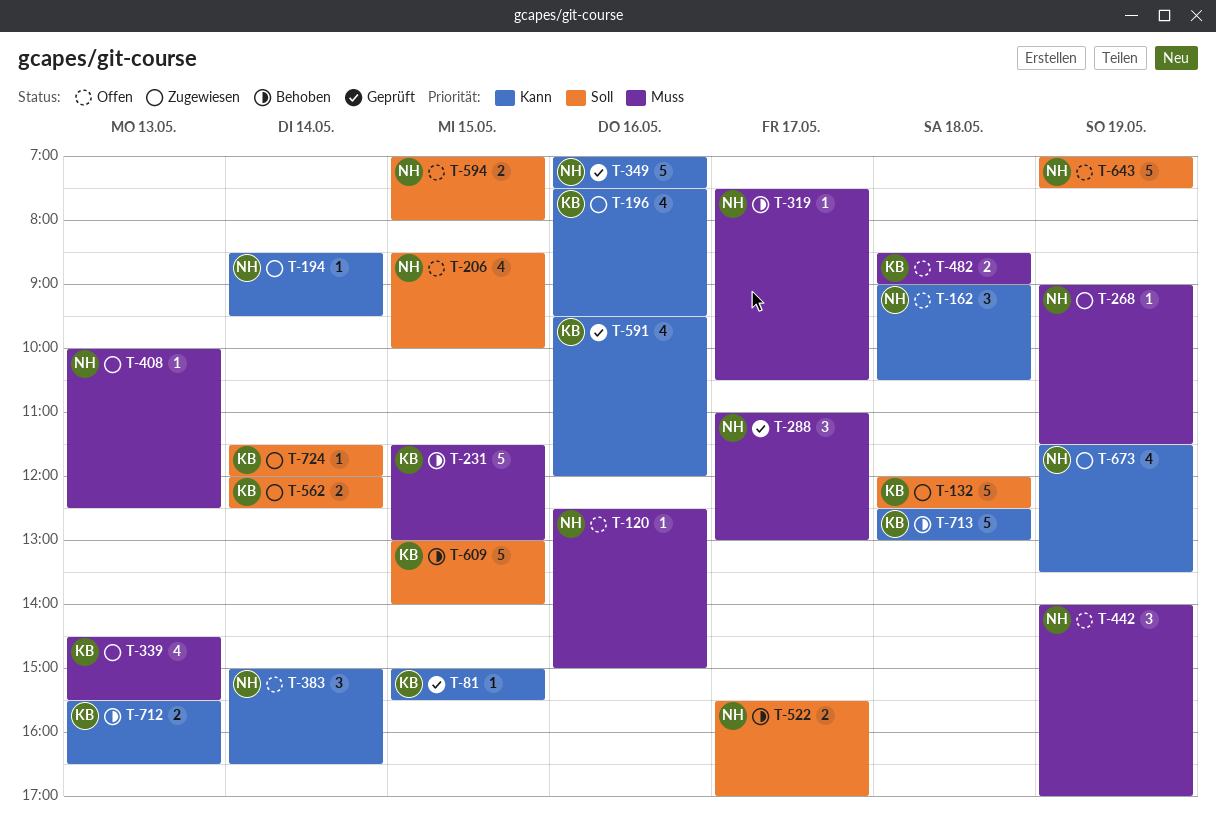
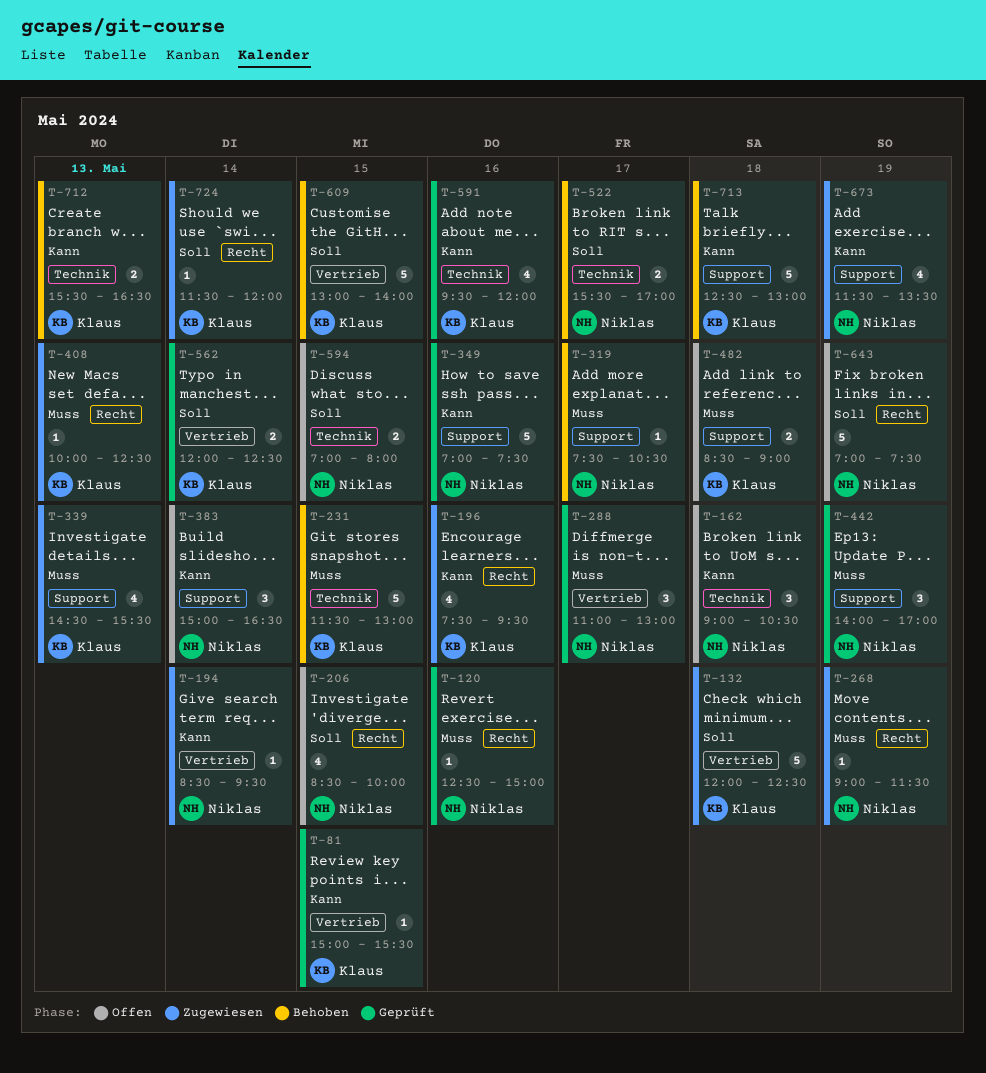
T-120, status: Offen -> Geprüft
T-408, owner: Niklas -> Klaus
T-442, status: Offen -> Geprüft
T-562, status: Zugewiesen -> Geprüft

